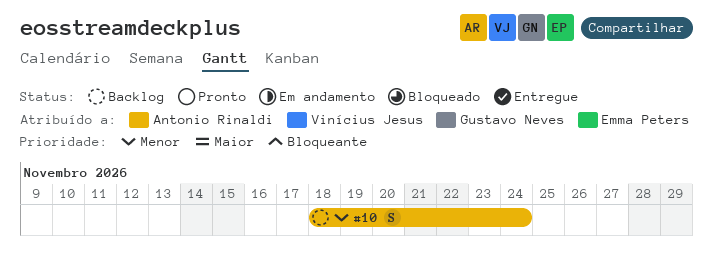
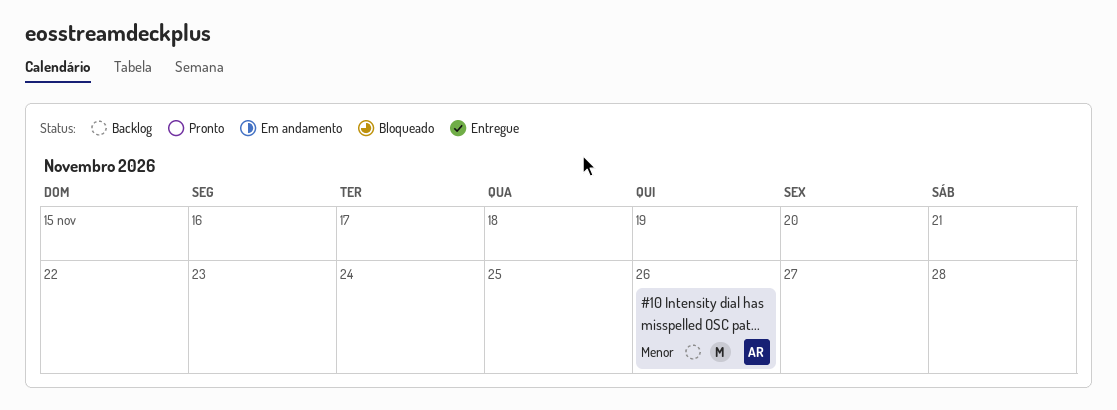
#10, estimate: S -> M
#10, due: Nov 24 -> Nov 26

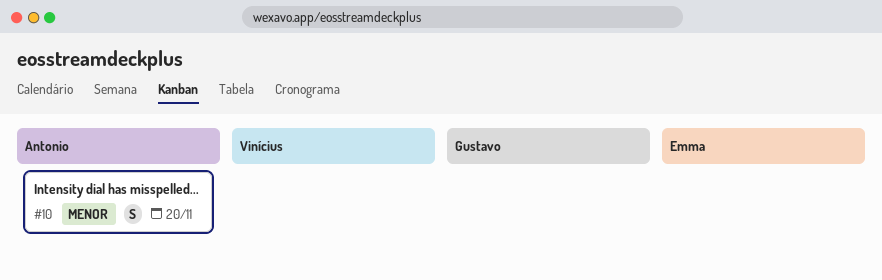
#10, estimate: M -> S
#10, due: Nov 26 -> Nov 20

